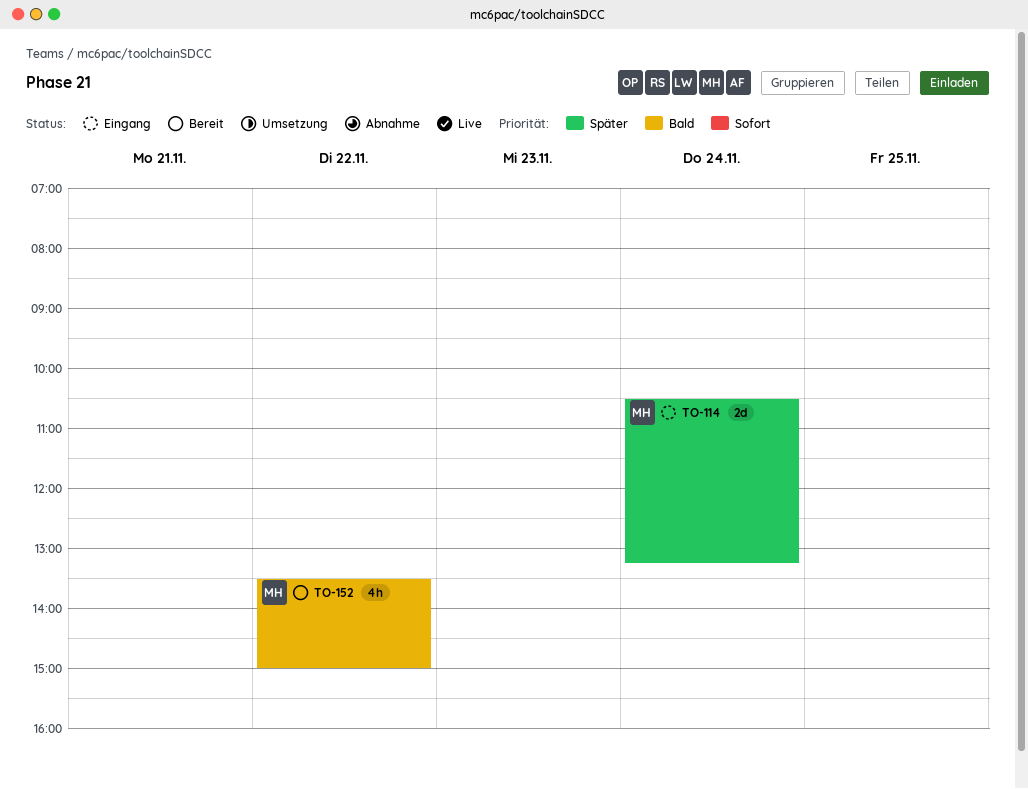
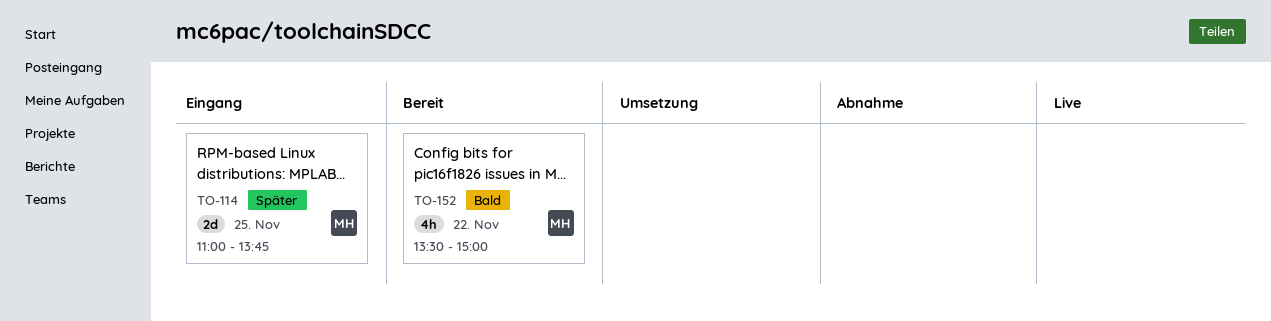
TO-114, day: Nov 24 -> Nov 25
TO-114, begins: 10:30 -> 11:00
TO-114, ends: 13:15 -> 13:45

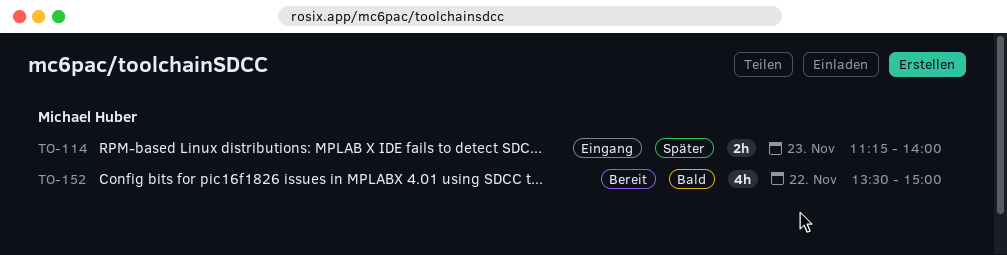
TO-114, estimate: 2d -> 2h
TO-114, day: Nov 25 -> Nov 23
TO-114, begins: 11:00 -> 11:15
TO-114, ends: 13:45 -> 14:00

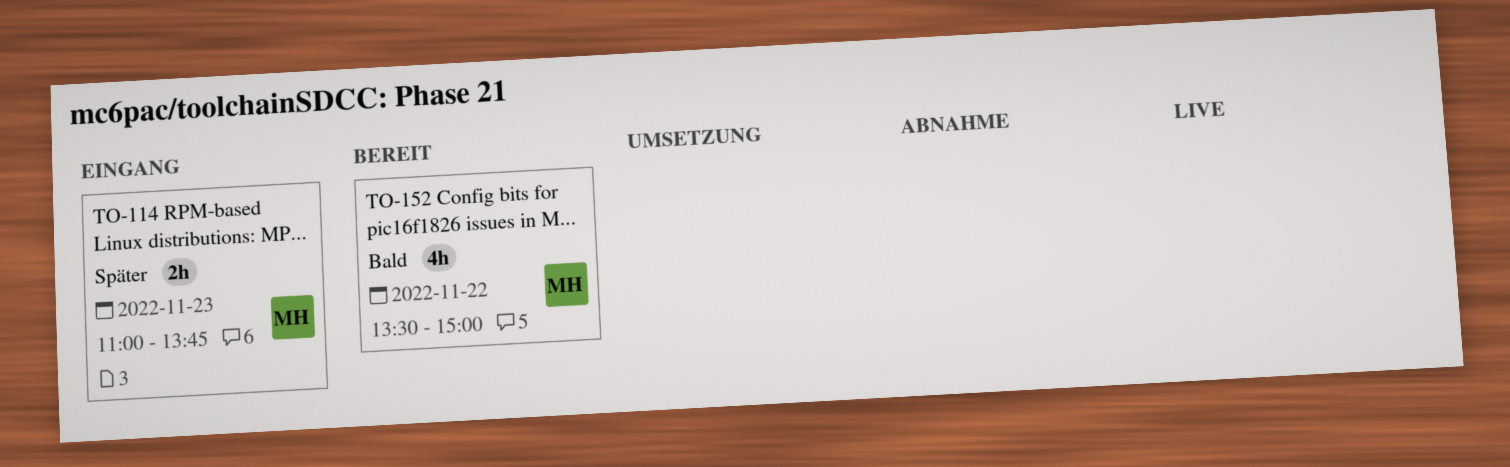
TO-114, begins: 11:15 -> 11:00
TO-114, ends: 14:00 -> 13:45

